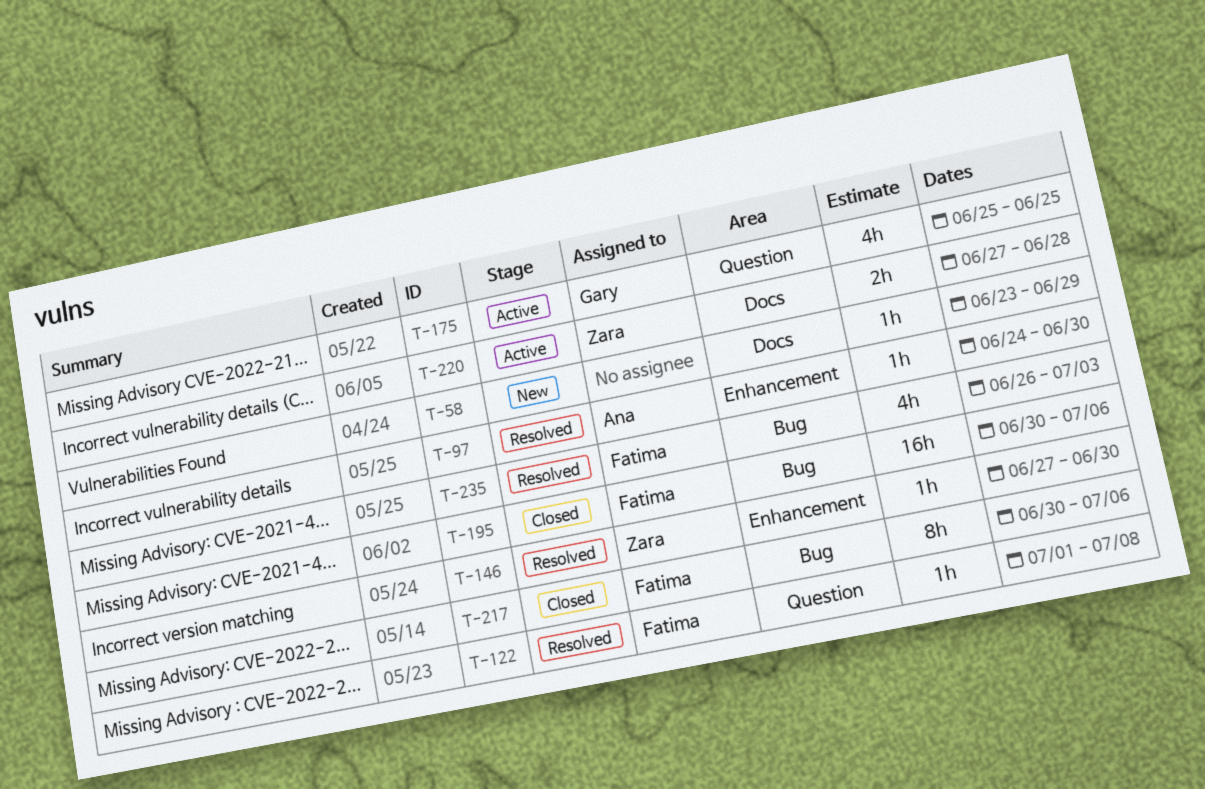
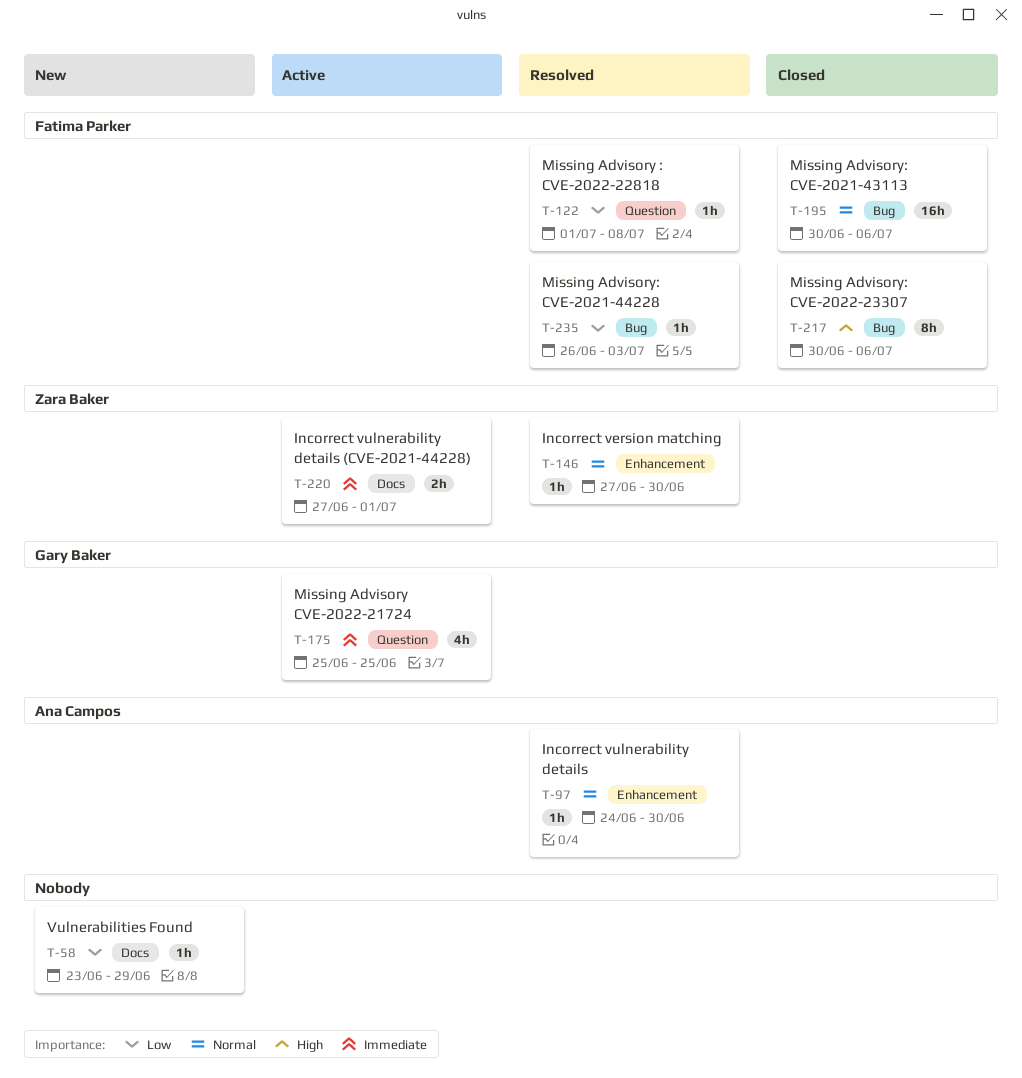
T-220, due: Jun 28 -> Jul 1
T-235, estimate: 4h -> 1h

